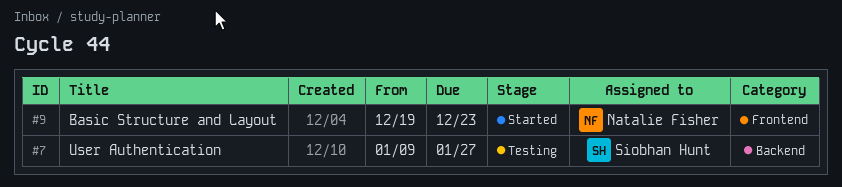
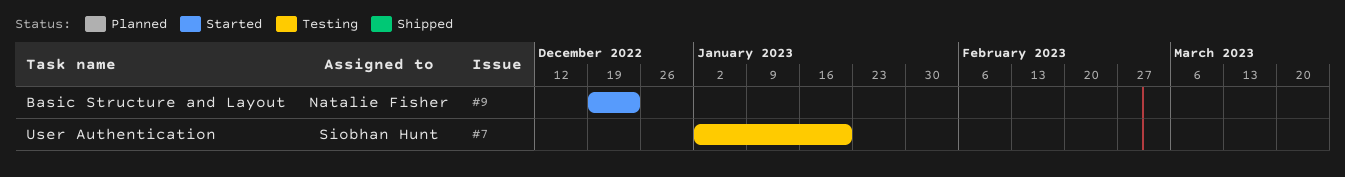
#7, start: Jan 9 -> Jan 2
#7, due: Jan 27 -> Jan 20

